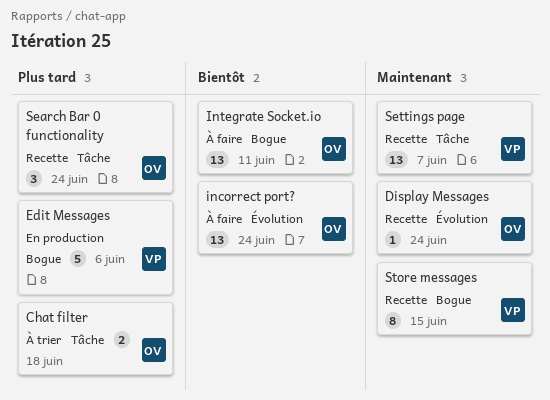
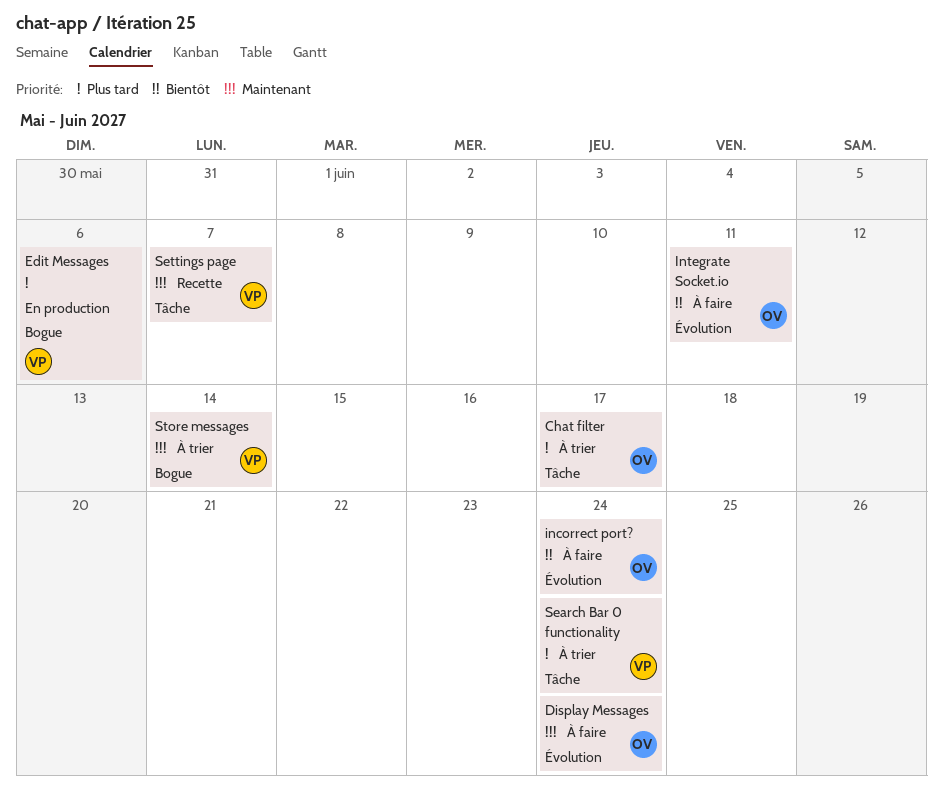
Chat filter, due: Jun 18 -> Jun 17
Display Messages, status: Recette -> À faire
Integrate Socket.io, label: Bogue -> Évolution
Search Bar 0 functionality, status: Recette -> À trier
Search Bar 0 functionality, owner: OV -> VP
Store messages, status: Recette -> À trier
Store messages, due: Jun 15 -> Jun 14

